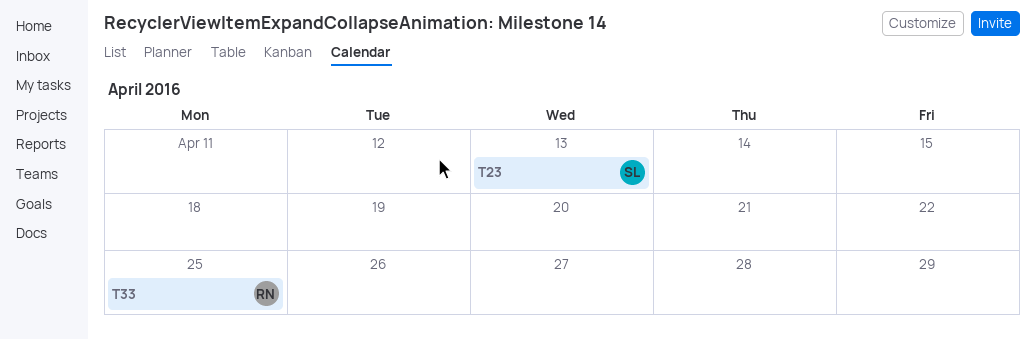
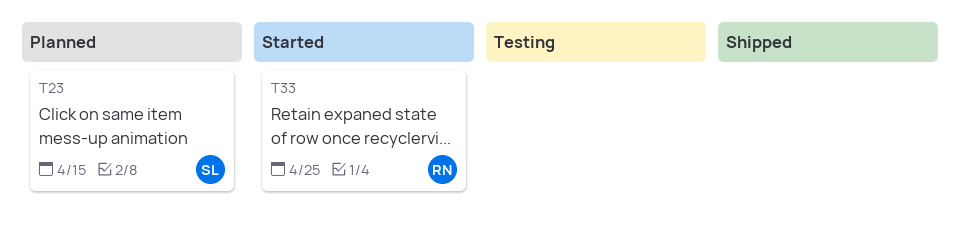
T23, due: Apr 13 -> Apr 15

